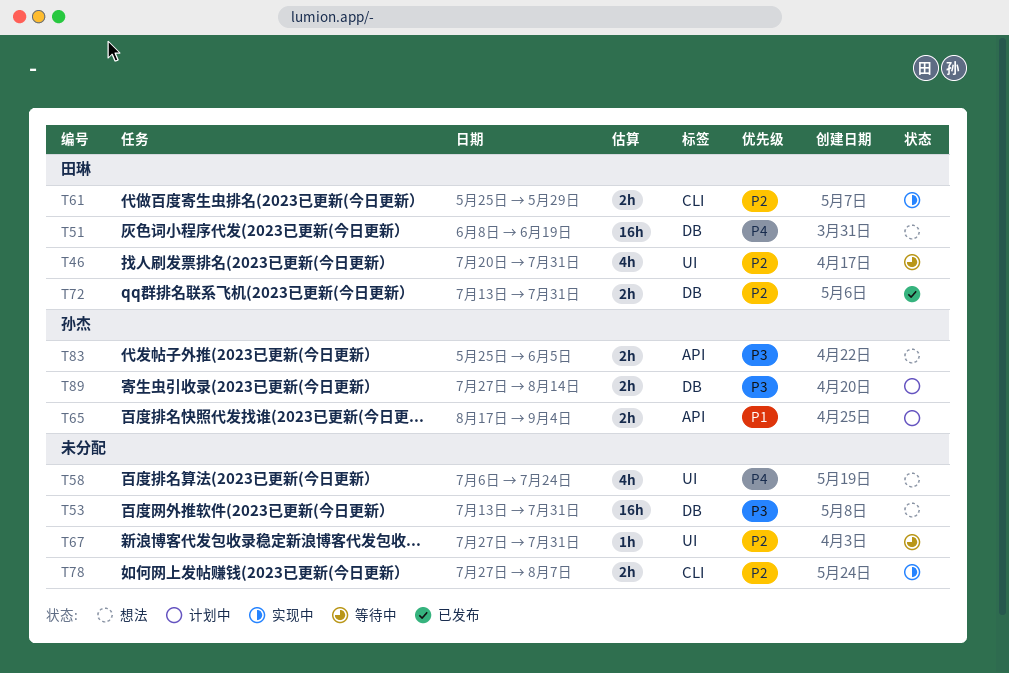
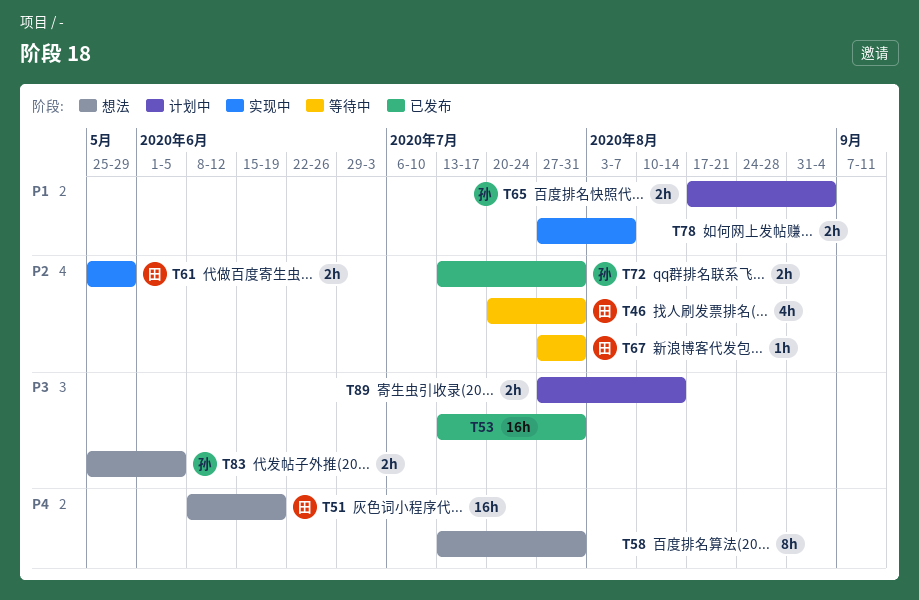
T53, status: 想法 -> 已发布
T58, estimate: 4h -> 8h
T58, start: Jul 6 -> Jul 13
T58, due: Jul 24 -> Jul 31
T67, owner: none -> 田琳
T72, owner: 田琳 -> 孙杰
T78, priority: P2 -> P1
T89, owner: 孙杰 -> none

